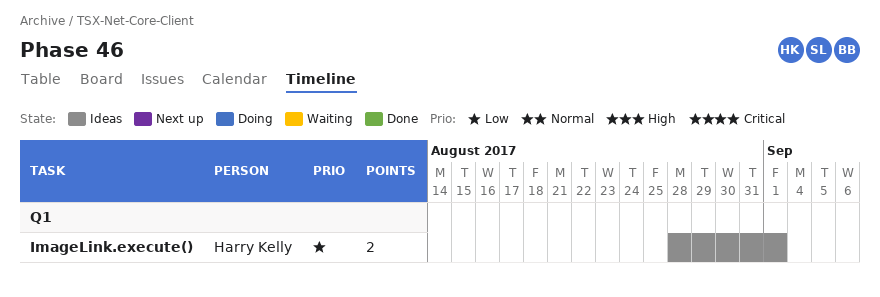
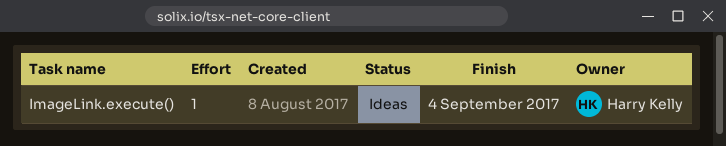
ImageLink.execute(), estimate: 2 -> 1
ImageLink.execute(), due: Sep 1 -> Sep 4

